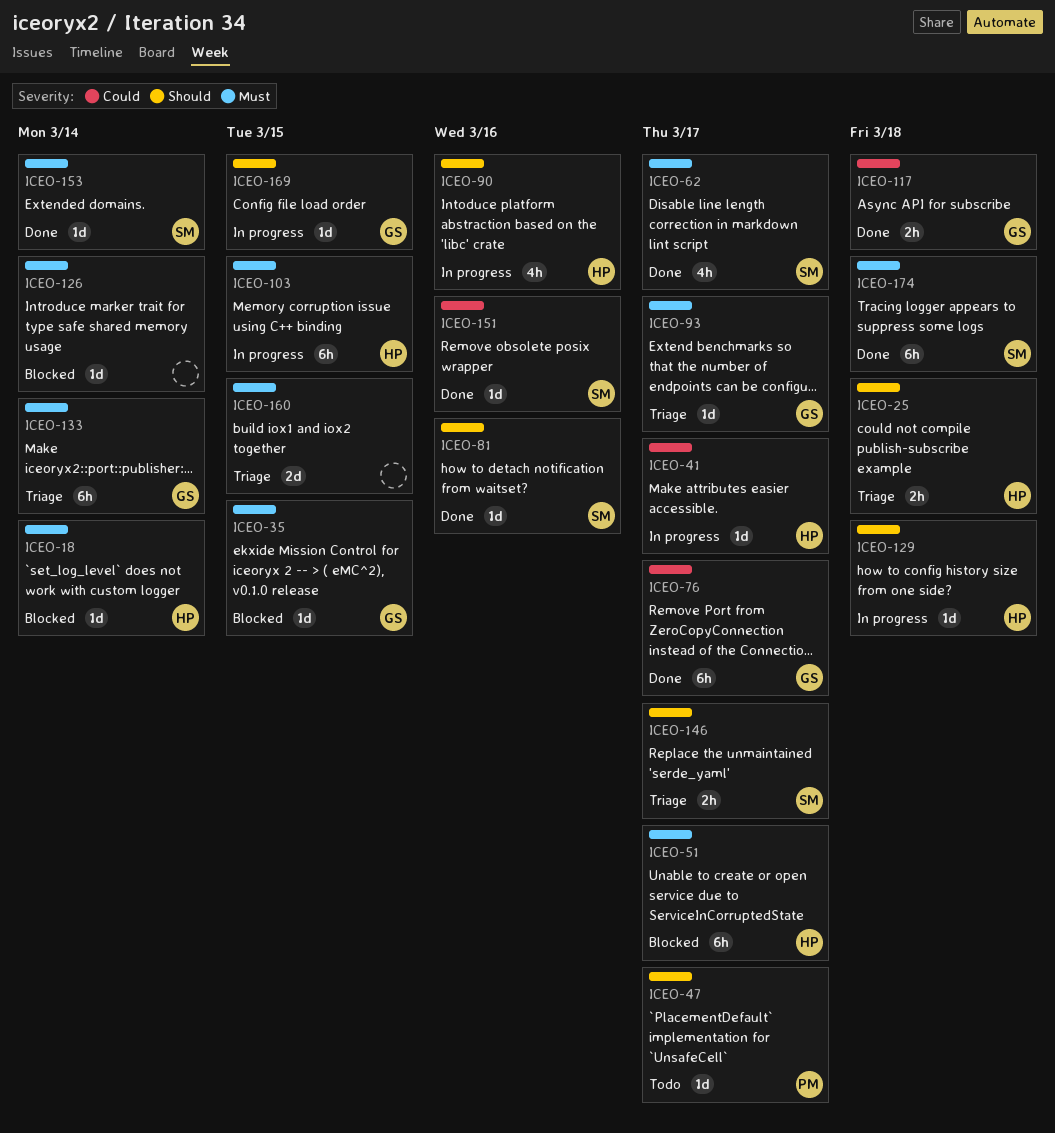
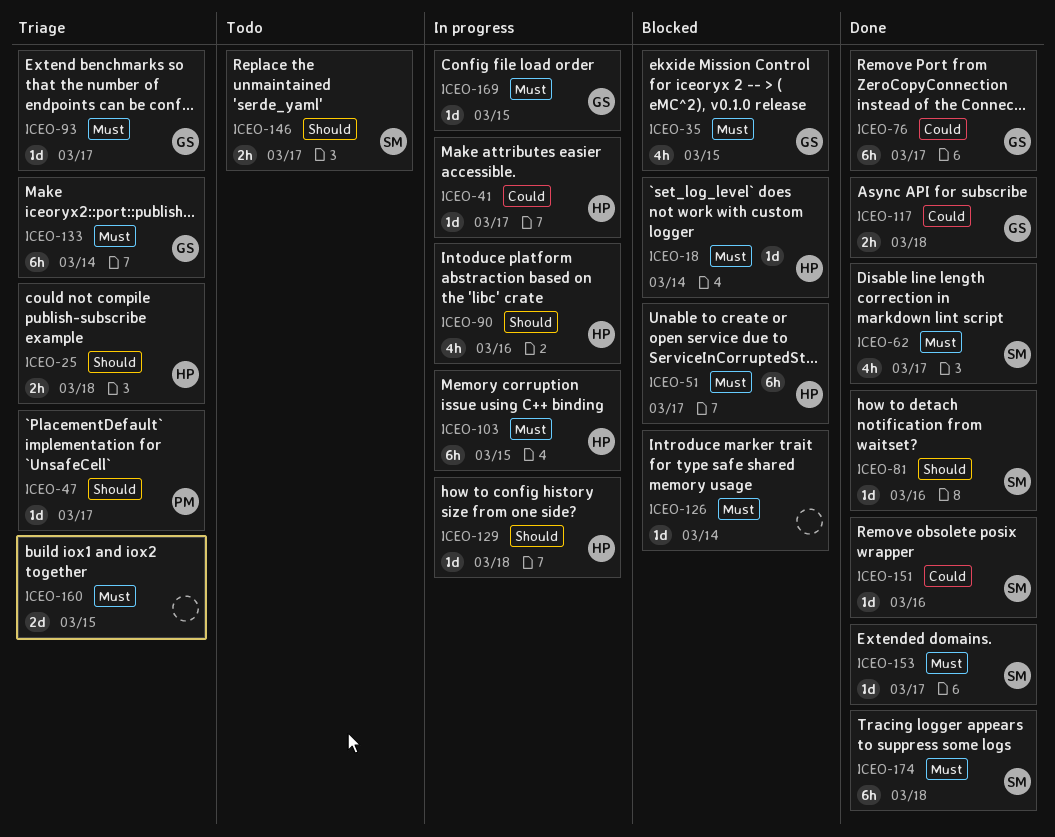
ICEO-35, estimate: 1d -> 4h
ICEO-47, status: Todo -> Triage
ICEO-146, status: Triage -> Todo
ICEO-153, due: Mar 14 -> Mar 17
ICEO-169, priority: Should -> Must

